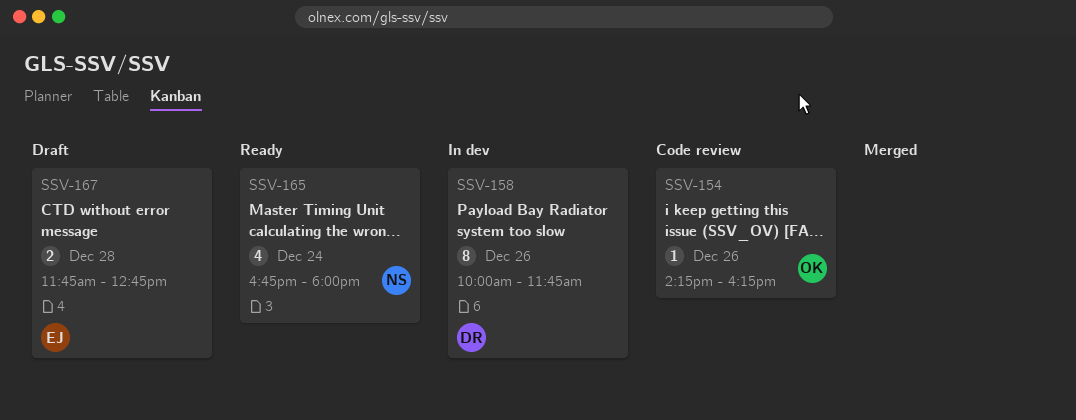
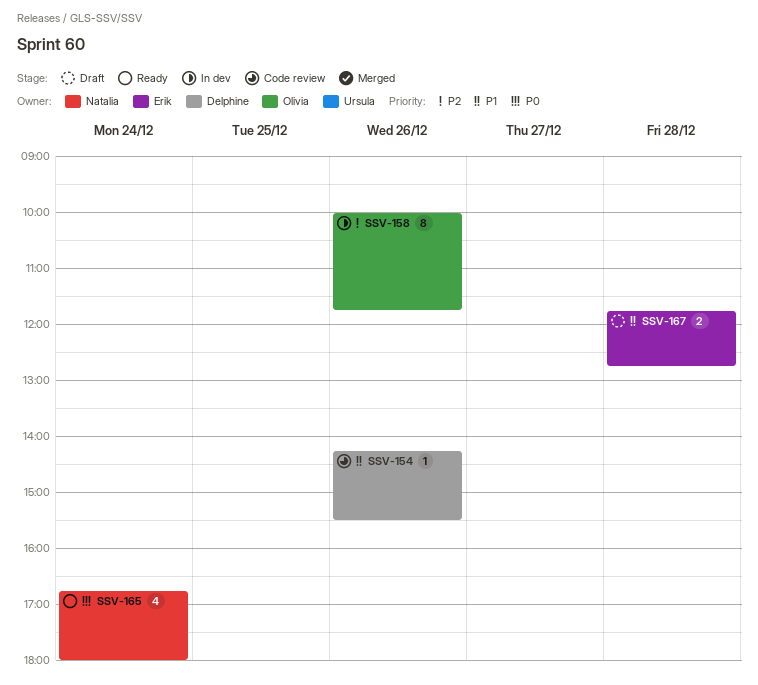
SSV-154, owner: Olivia -> Delphine
SSV-154, ends: 16:15 -> 15:30
SSV-158, owner: Delphine -> Olivia

